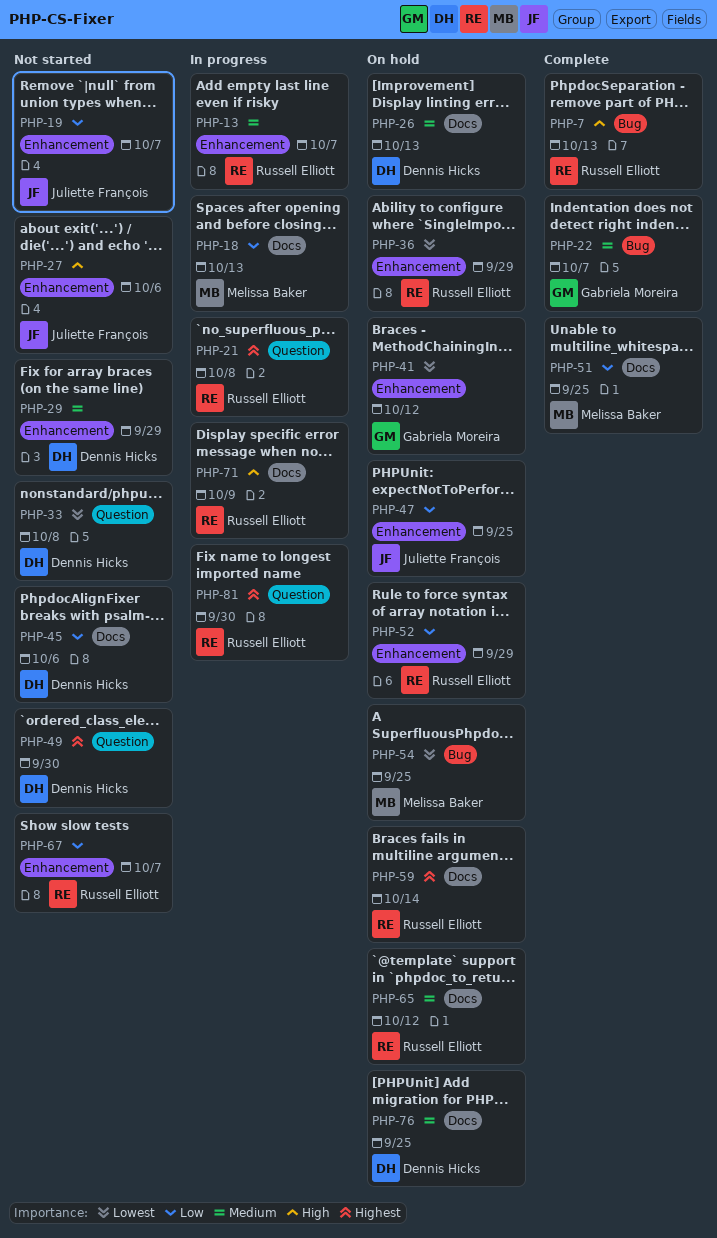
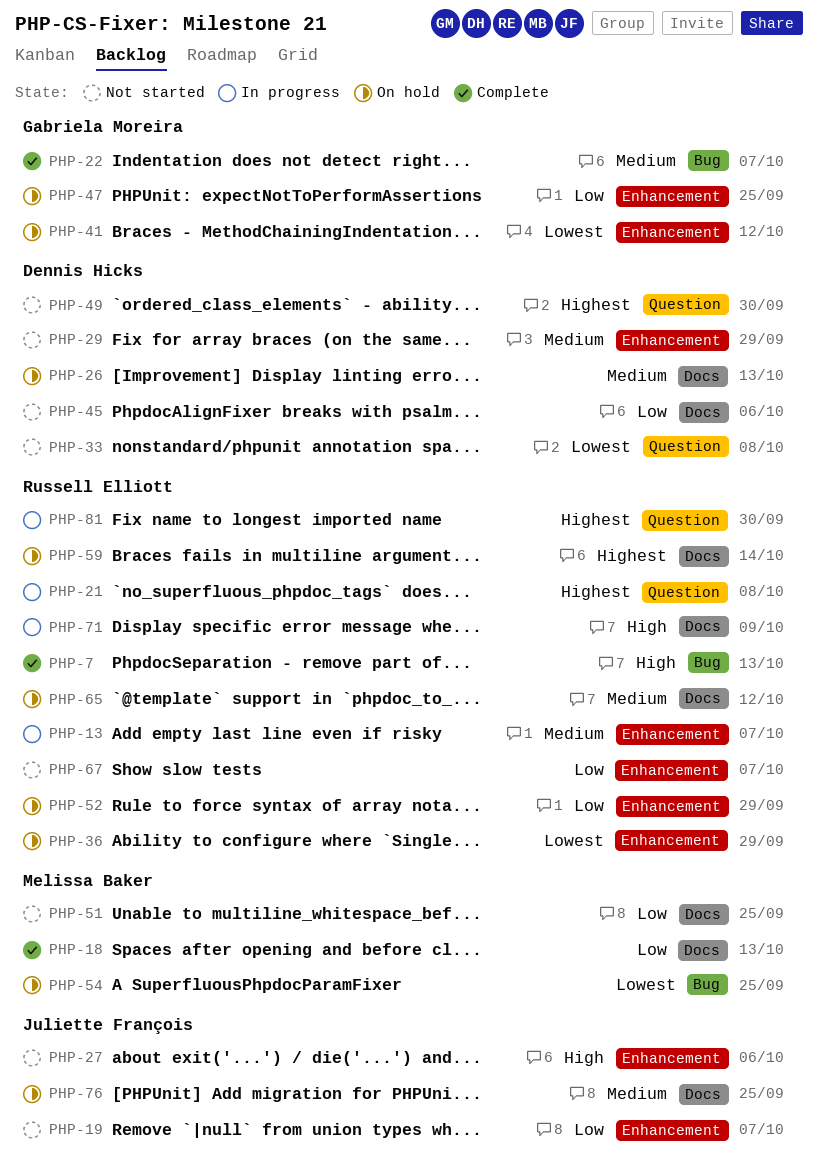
PHP-18, status: In progress -> Complete
PHP-47, owner: Juliette François -> Gabriela Moreira
PHP-51, status: Complete -> Not started
PHP-76, owner: Dennis Hicks -> Juliette François

